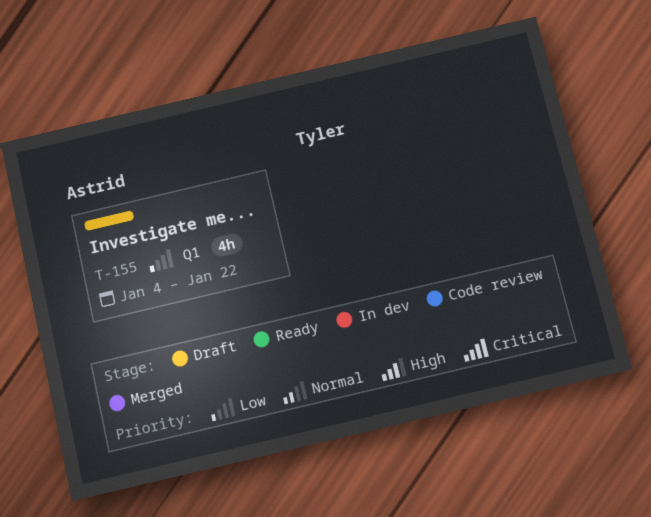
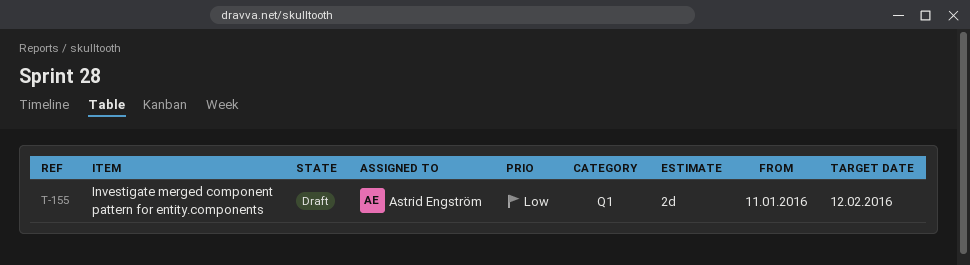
T-155, estimate: 4h -> 2d
T-155, start: Jan 4 -> Jan 11
T-155, due: Jan 22 -> Feb 12

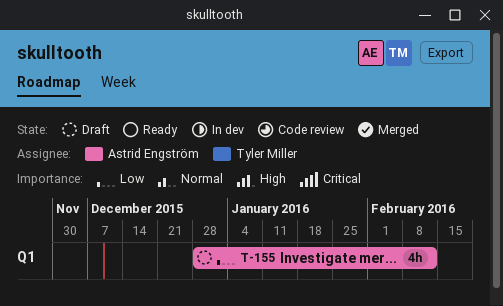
T-155, estimate: 2d -> 4h
T-155, start: Jan 11 -> Dec 28

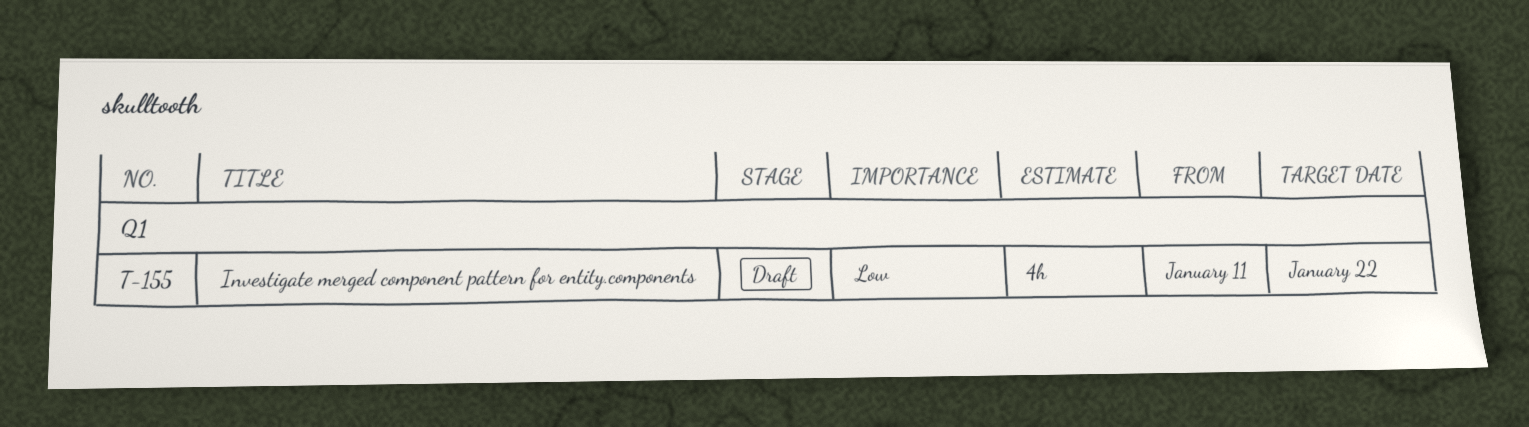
T-155, start: Dec 28 -> Jan 11
T-155, due: Feb 12 -> Jan 22

